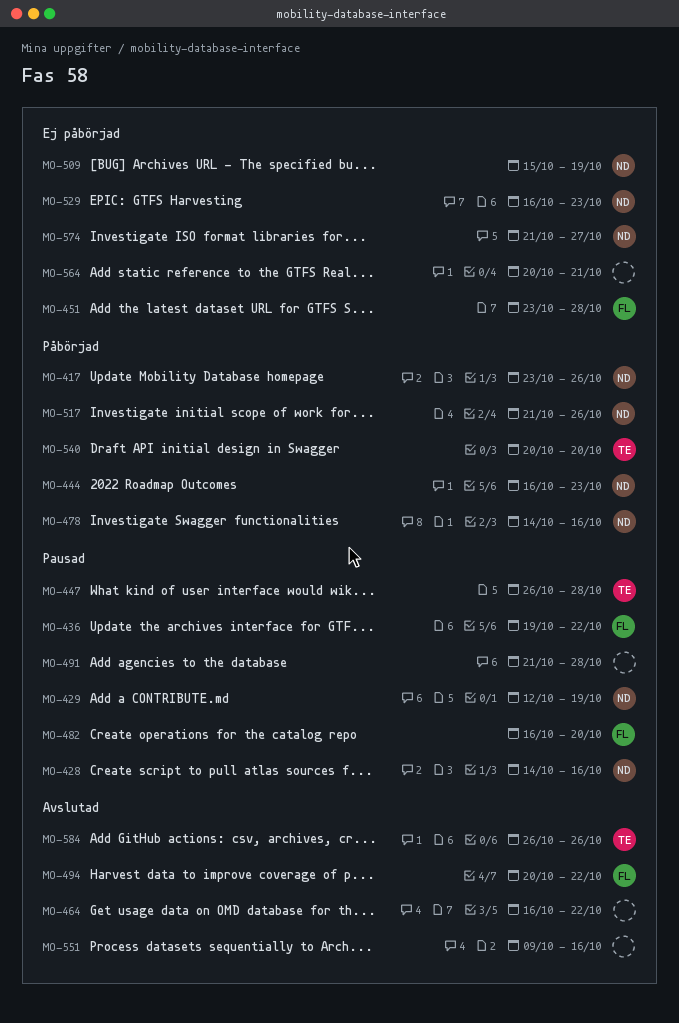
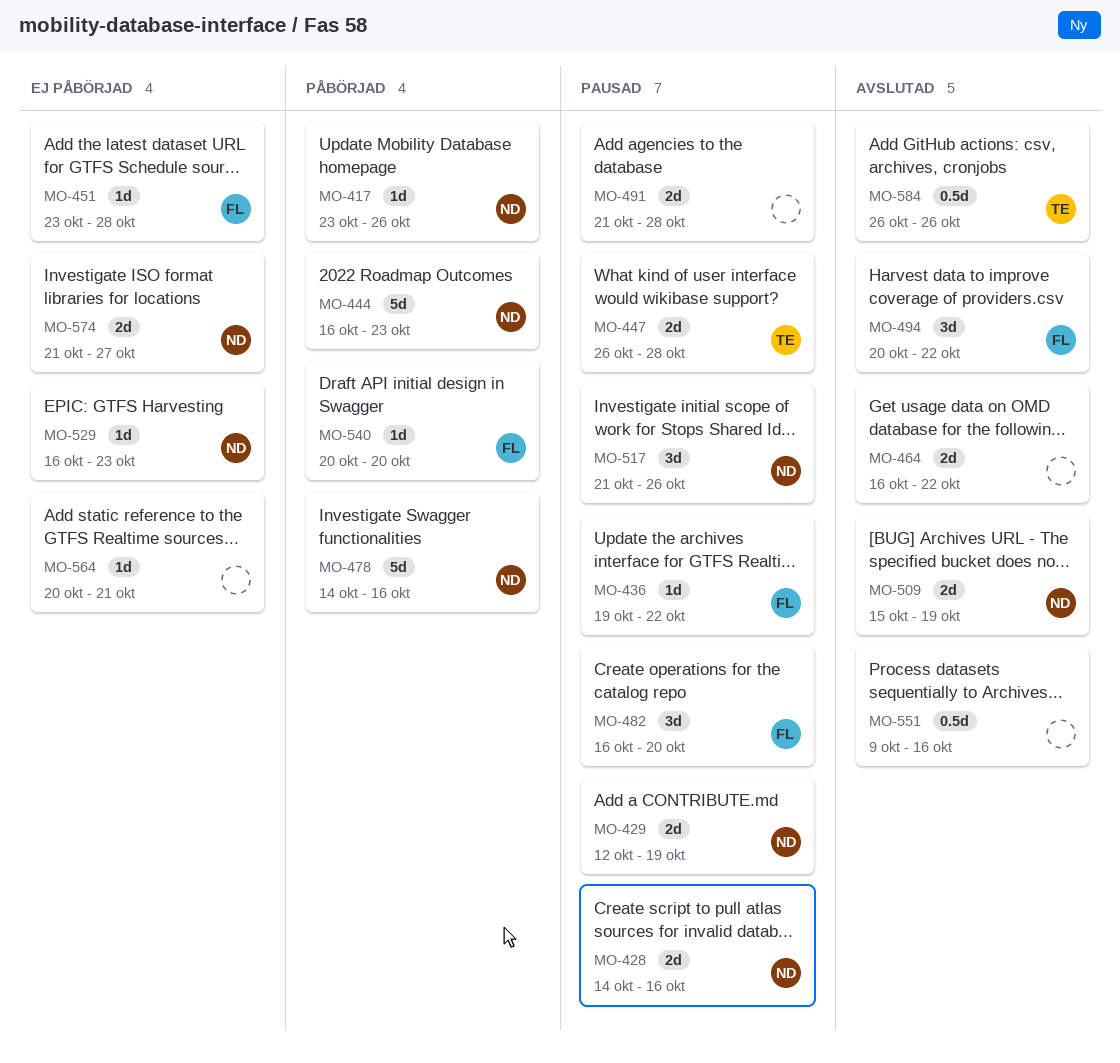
MO-509, status: Ej påbörjad -> Avslutad
MO-517, status: Påbörjad -> Pausad
MO-540, owner: TE -> FL

